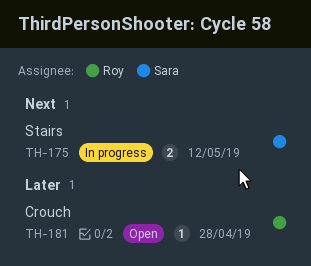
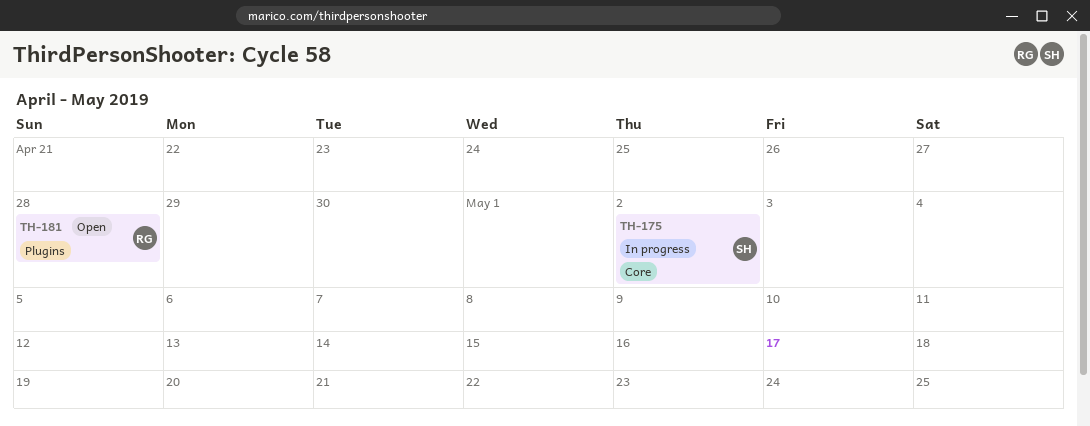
TH-175, due: May 12 -> May 2

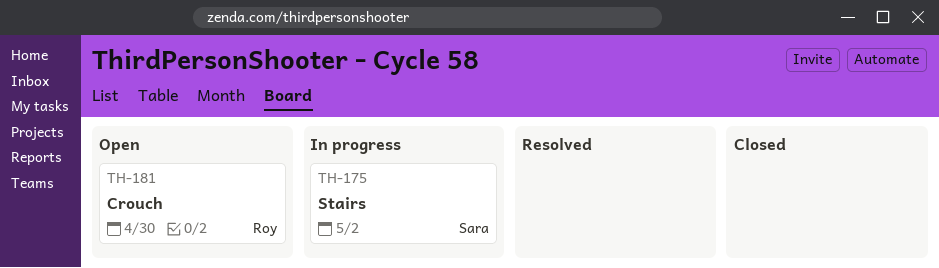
TH-181, due: Apr 28 -> Apr 30

